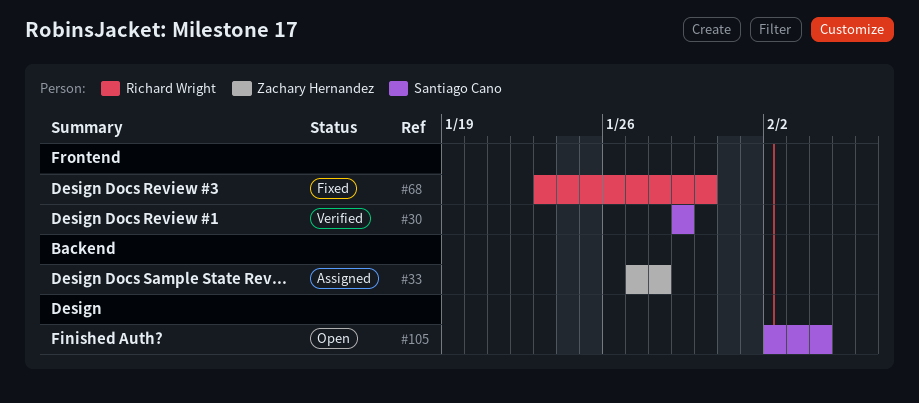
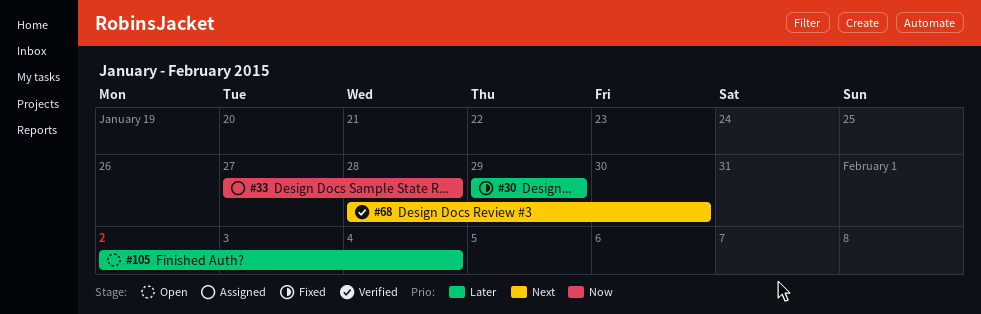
#30, status: Verified -> Fixed
#68, status: Fixed -> Verified
#68, start: Jan 23 -> Jan 28

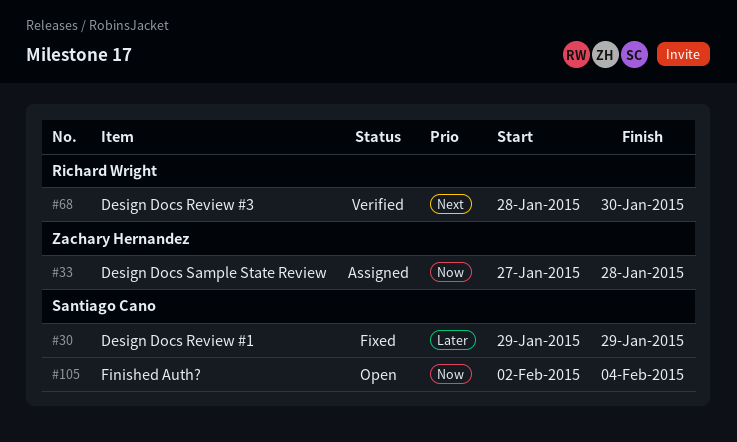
#105, priority: Later -> Now

